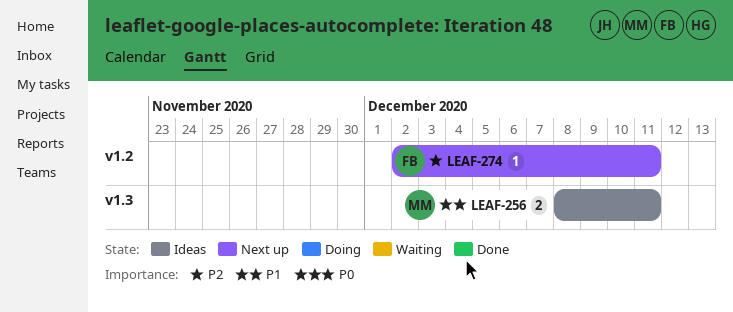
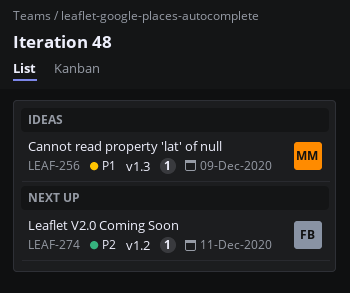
LEAF-256, estimate: 2 -> 1
LEAF-256, due: Dec 11 -> Dec 9

